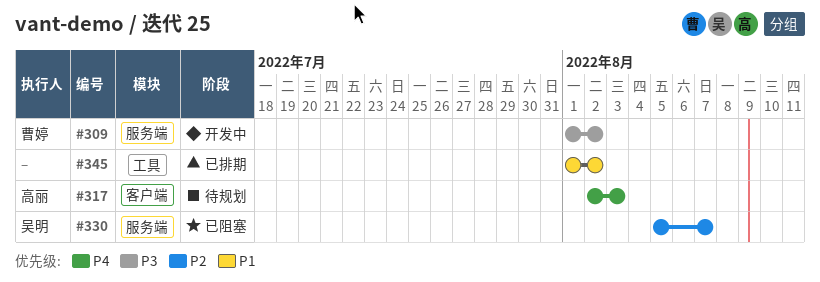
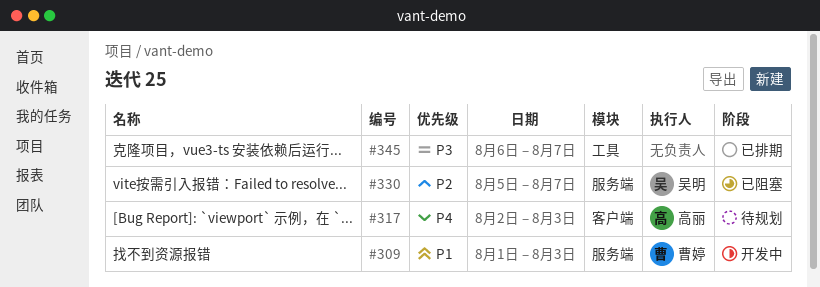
#309, priority: P3 -> P1
#309, due: Aug 2 -> Aug 3
#345, priority: P1 -> P3
#345, start: Aug 1 -> Aug 6
#345, due: Aug 2 -> Aug 7

